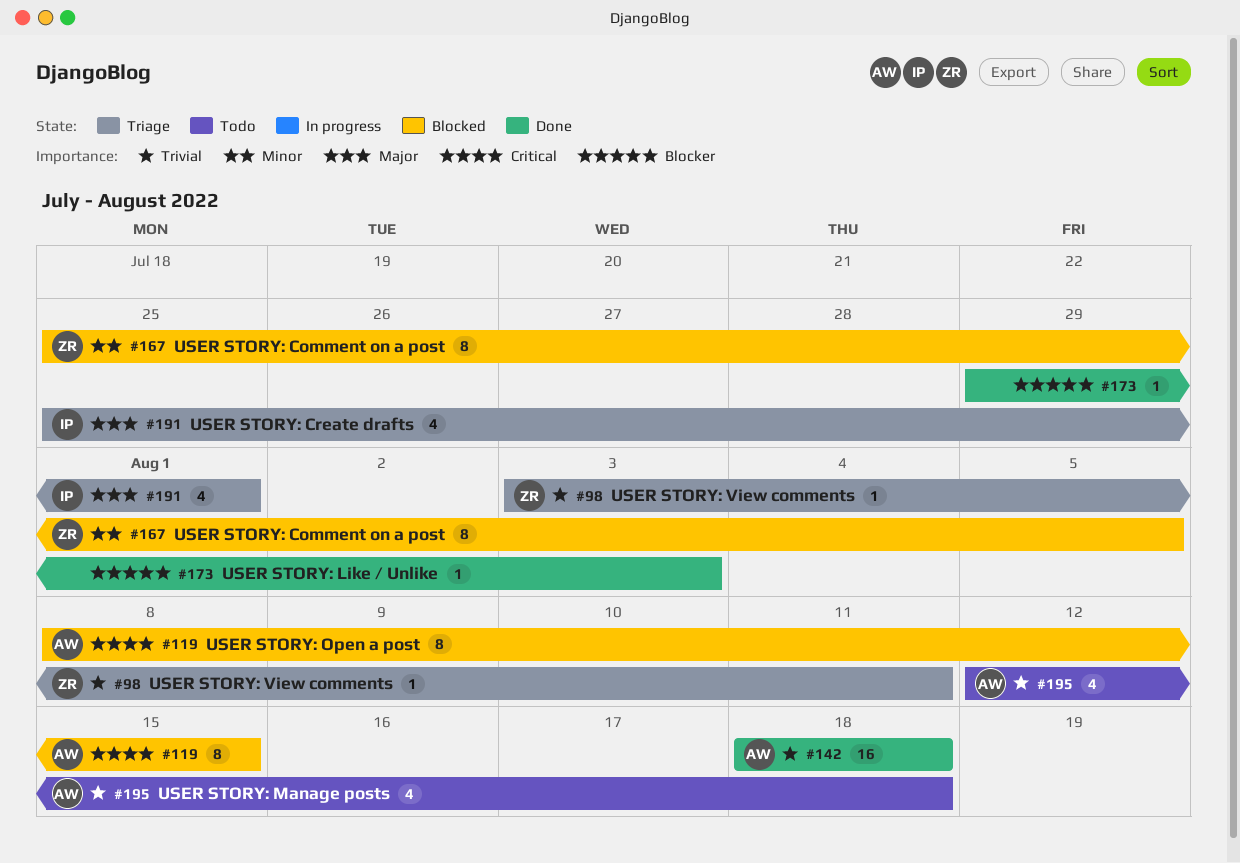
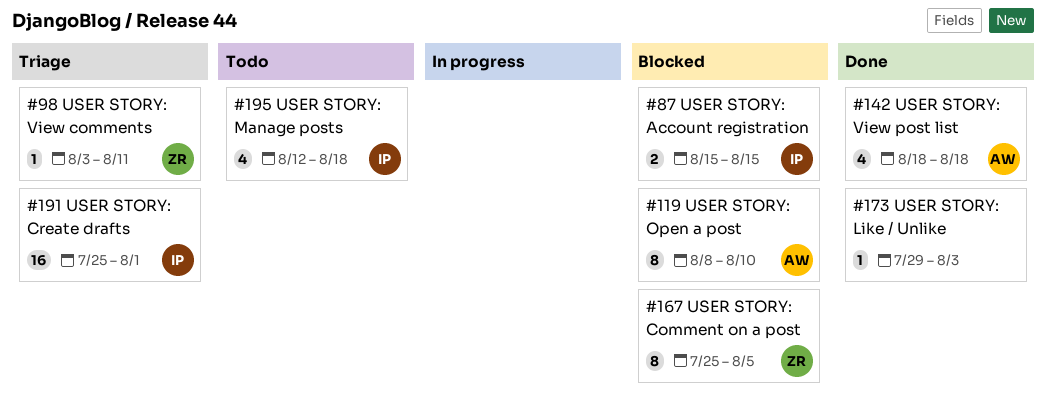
#87: none -> present
#119, due: Aug 15 -> Aug 10
#142, estimate: 16 -> 4
#191, estimate: 4 -> 16
#195, owner: AW -> IP

